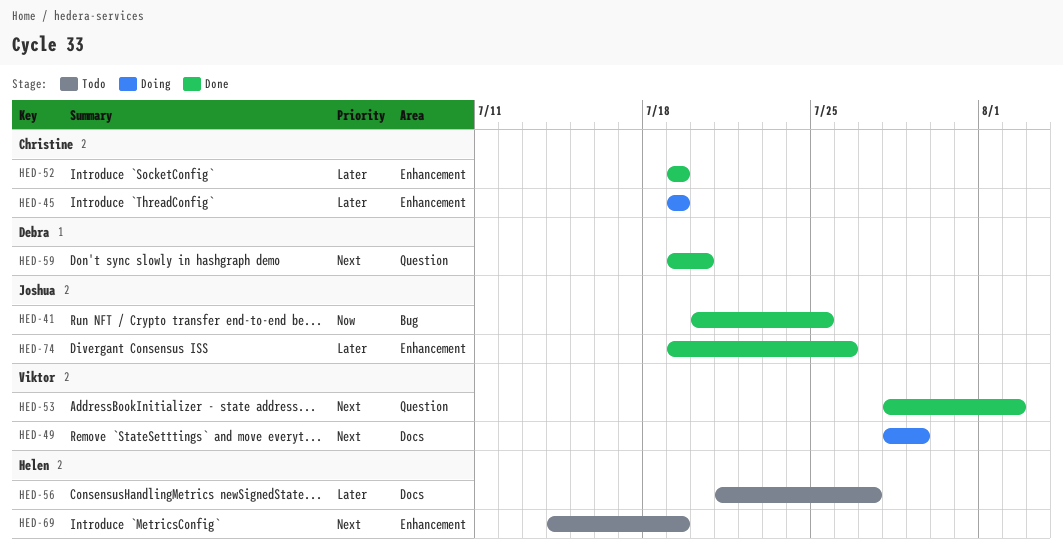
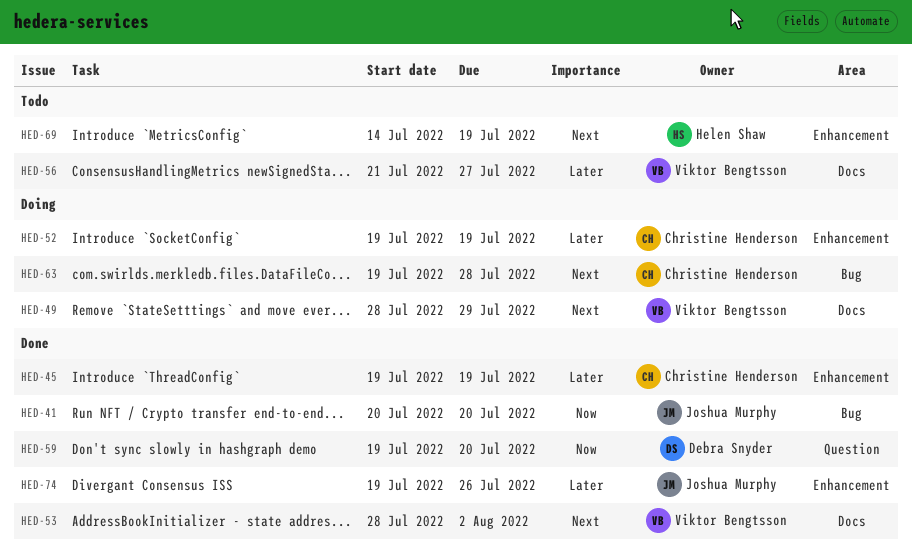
HED-41, due: Jul 25 -> Jul 20
HED-45, status: Doing -> Done
HED-52, status: Done -> Doing
HED-53, label: Question -> Docs
HED-56, owner: Helen Shaw -> Viktor Bengtsson
HED-59, priority: Next -> Now
HED-63: none -> present

